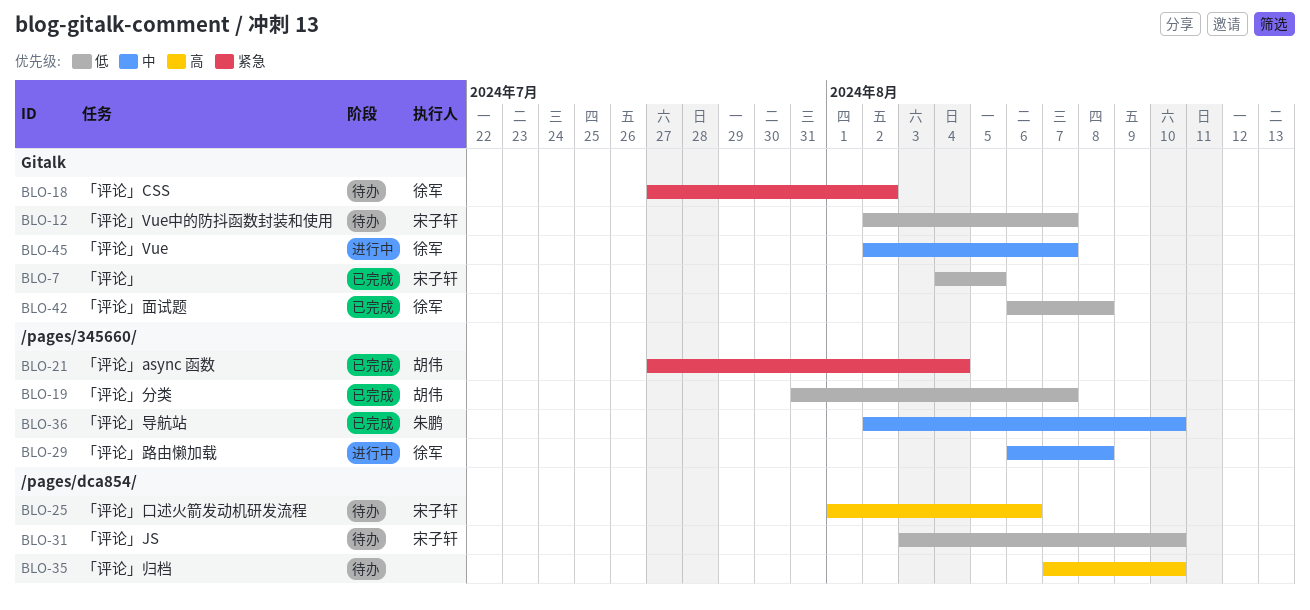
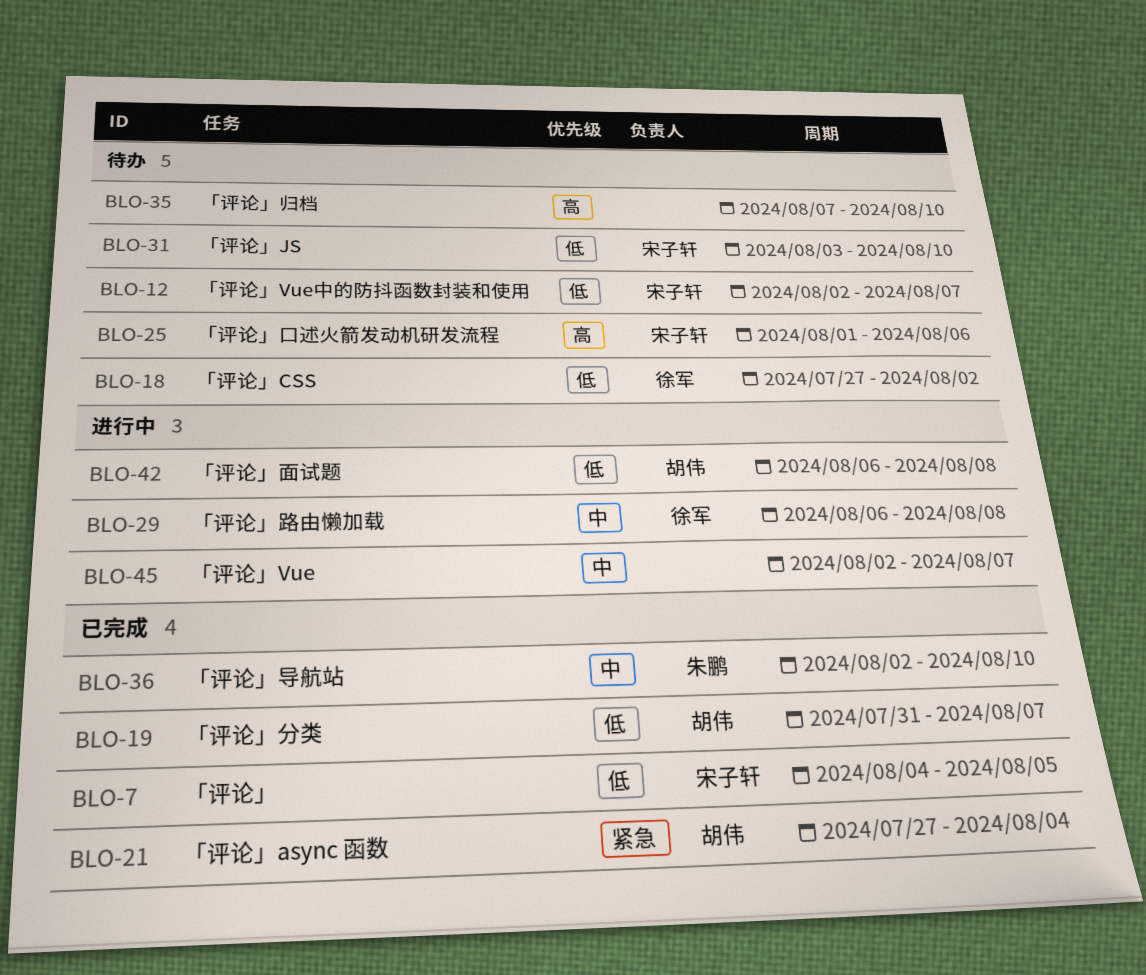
BLO-18, priority: 紧急 -> 低
BLO-42, status: 已完成 -> 进行中
BLO-42, owner: 徐军 -> 胡伟
BLO-45, owner: 徐军 -> none

